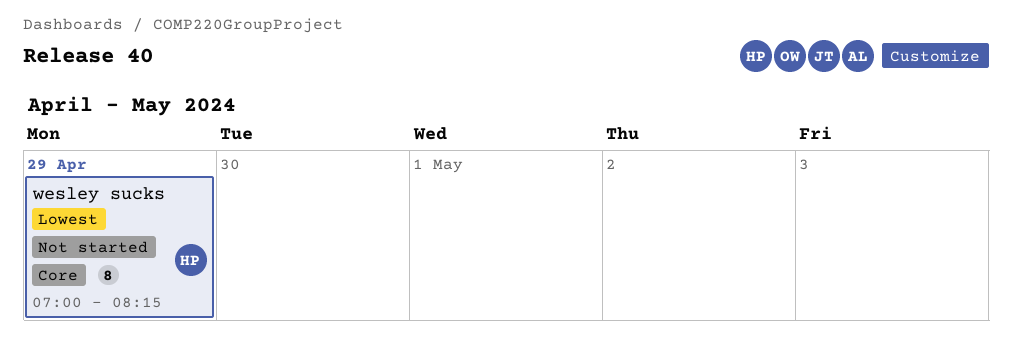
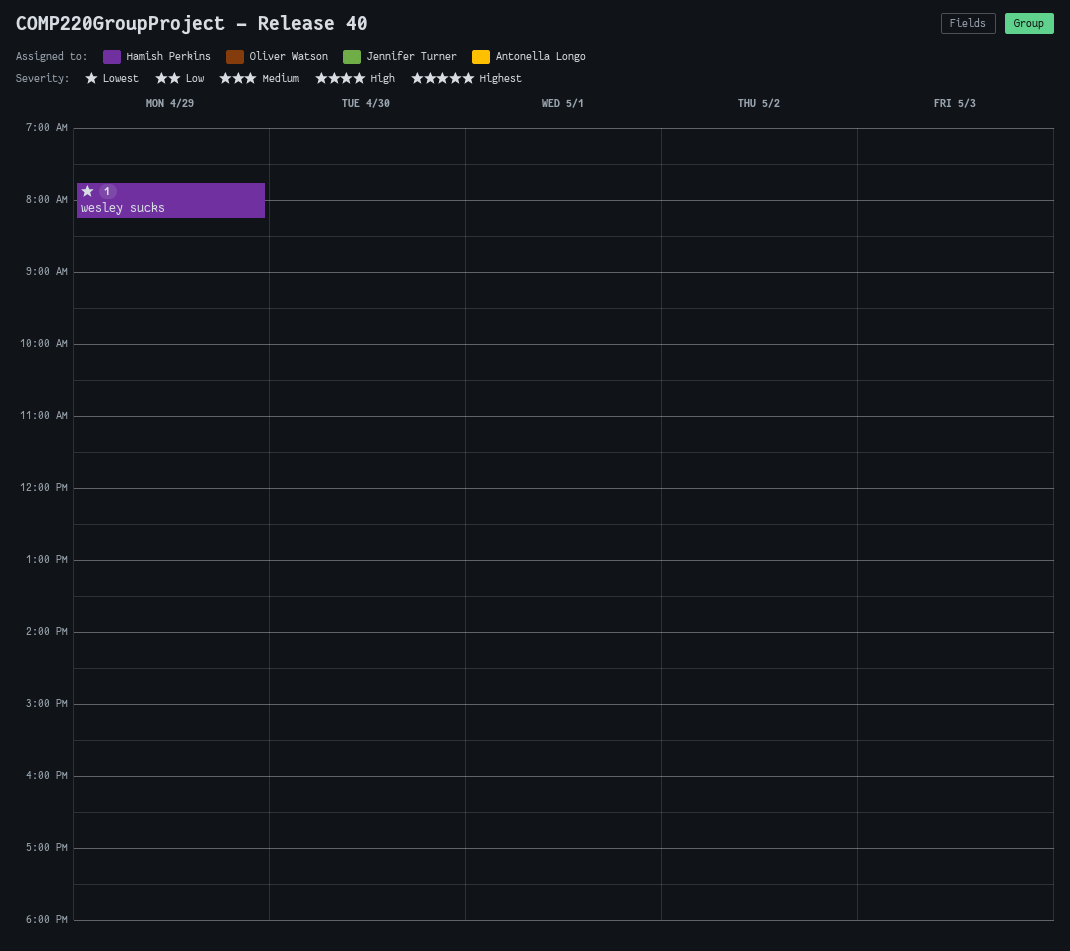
wesley sucks, estimate: 8 -> 1
wesley sucks, begins: 07:00 -> 07:45

